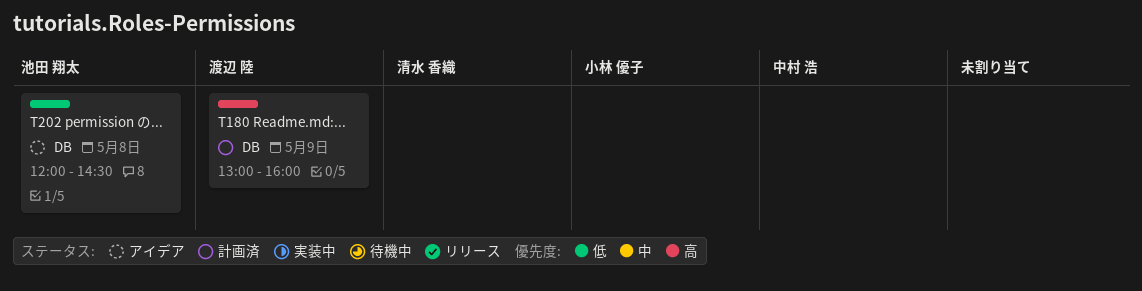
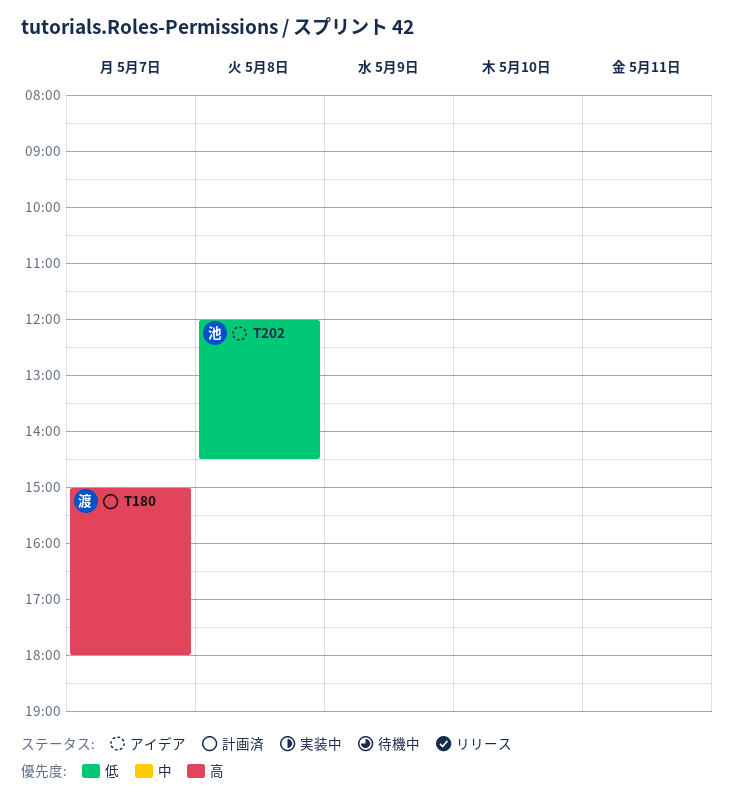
T180, day: May 9 -> May 7
T180, begins: 13:00 -> 15:00
T180, ends: 16:00 -> 18:00

